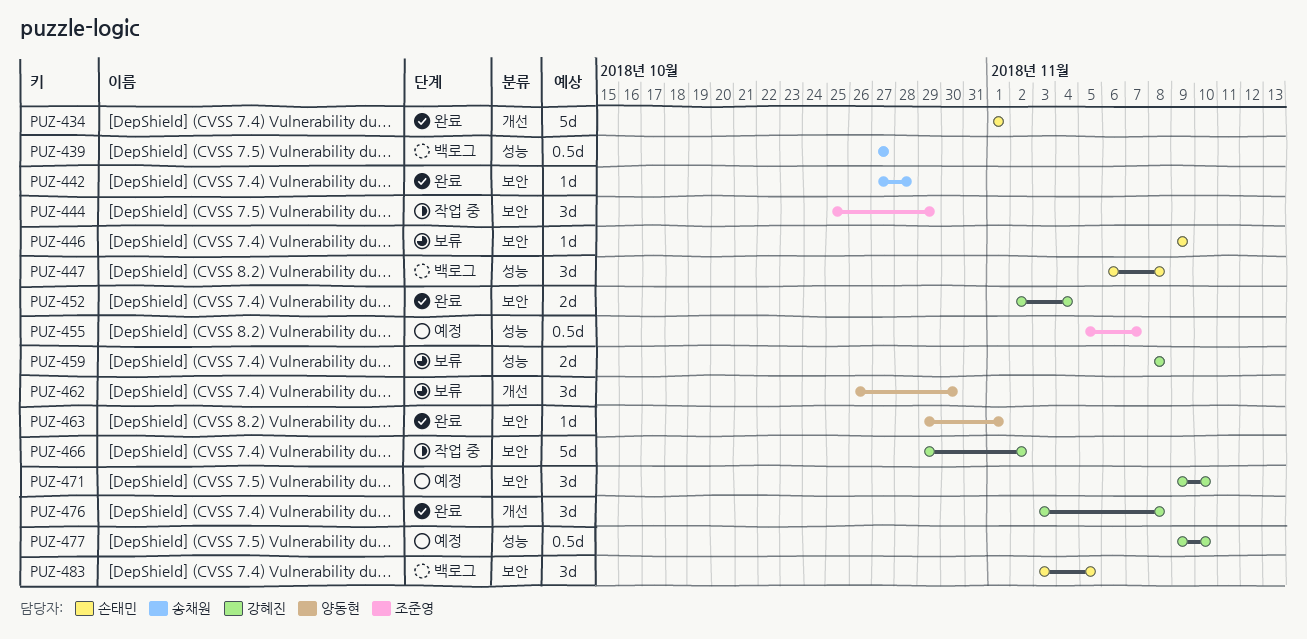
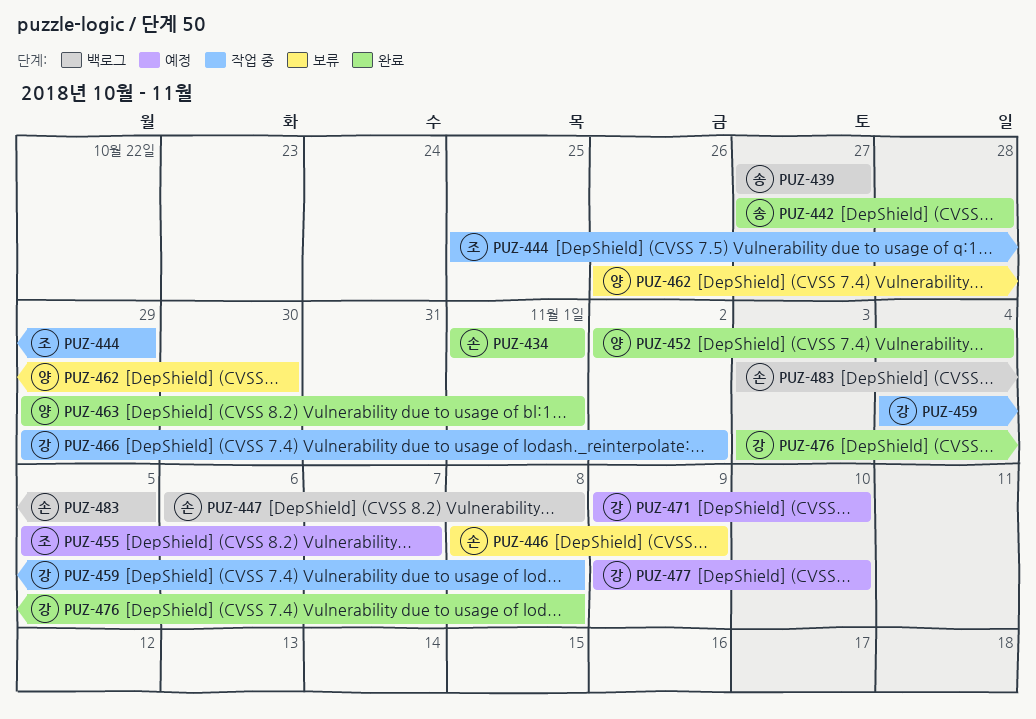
PUZ-446, start: Nov 9 -> Nov 8
PUZ-452, owner: 강혜진 -> 양동현
PUZ-459, status: 보류 -> 작업 중
PUZ-459, start: Nov 8 -> Nov 4

